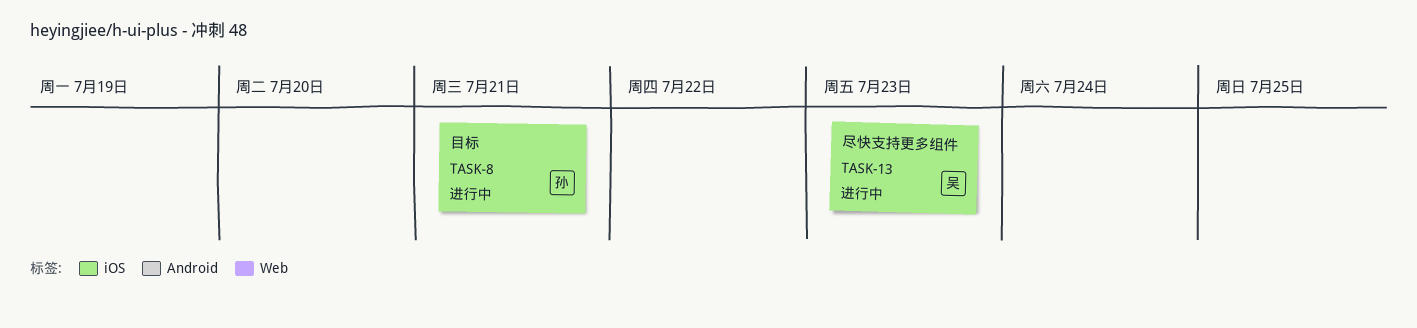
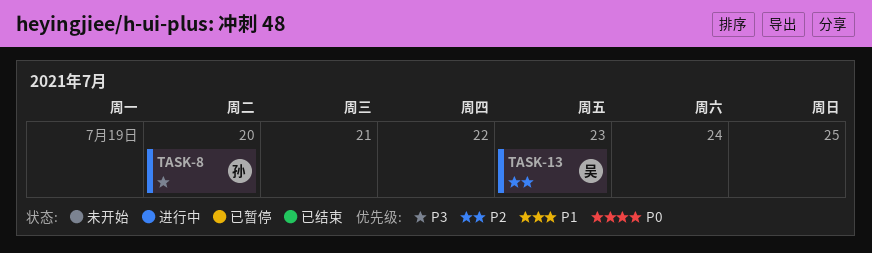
TASK-8, due: Jul 21 -> Jul 20

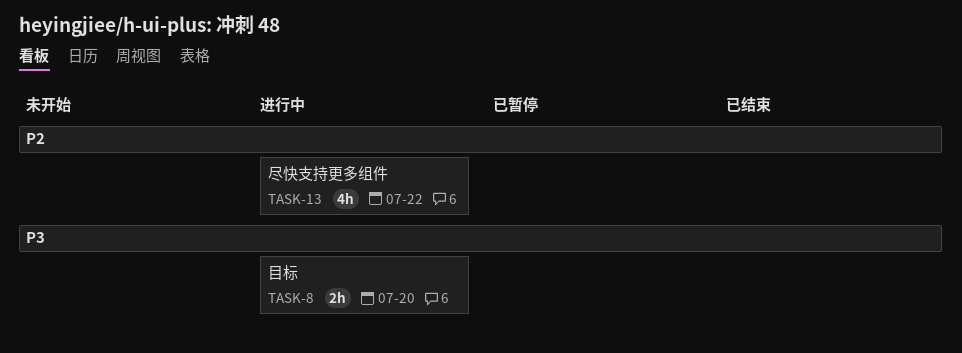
TASK-13, due: Jul 23 -> Jul 22

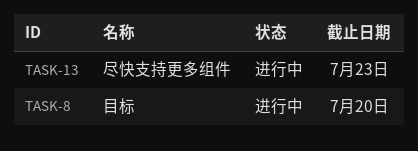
TASK-13, due: Jul 22 -> Jul 23

